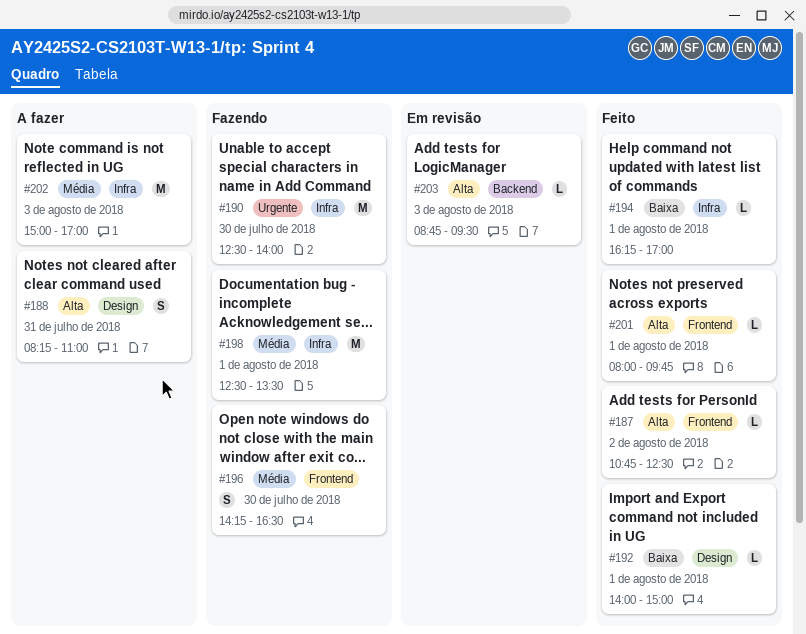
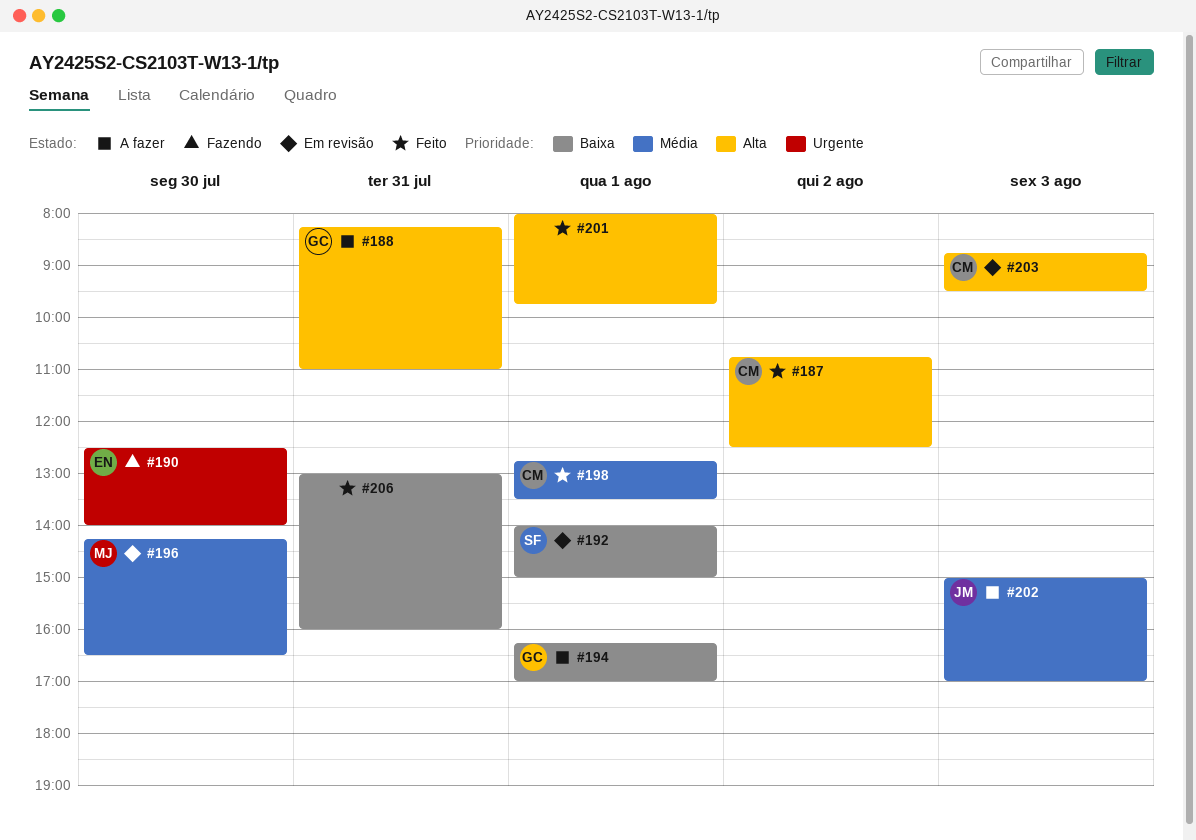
#192, status: Feito -> Em revisão
#194, status: Feito -> A fazer
#196, status: Fazendo -> Em revisão
#198, status: Fazendo -> Feito
#198, begins: 12:30 -> 12:45
#206: none -> present

